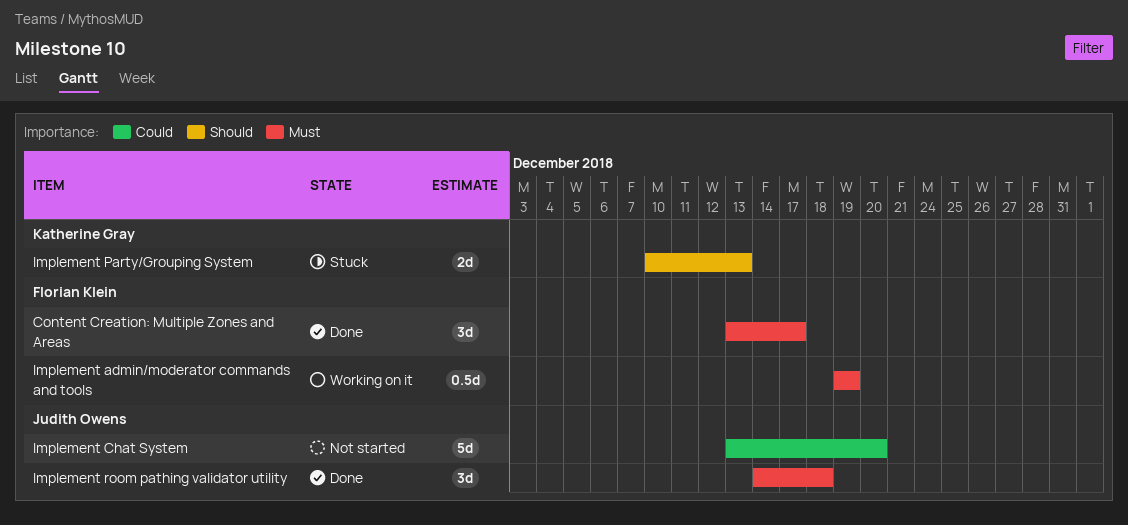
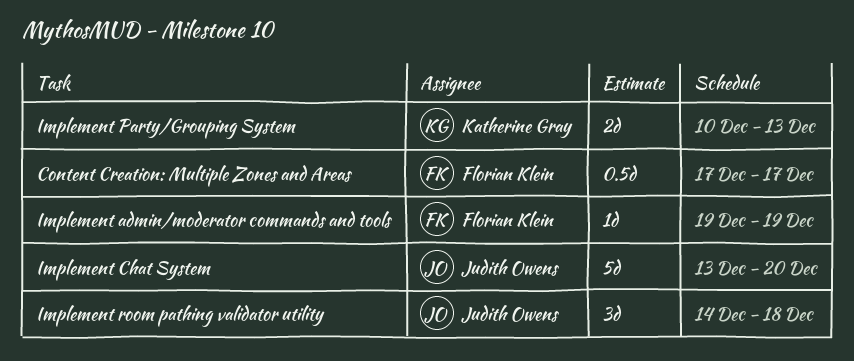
Content Creation: Multiple Zones and Areas, estimate: 3d -> 0.5d
Content Creation: Multiple Zones and Areas, start: Dec 13 -> Dec 17
Implement admin/moderator commands and tools, estimate: 0.5d -> 1d

